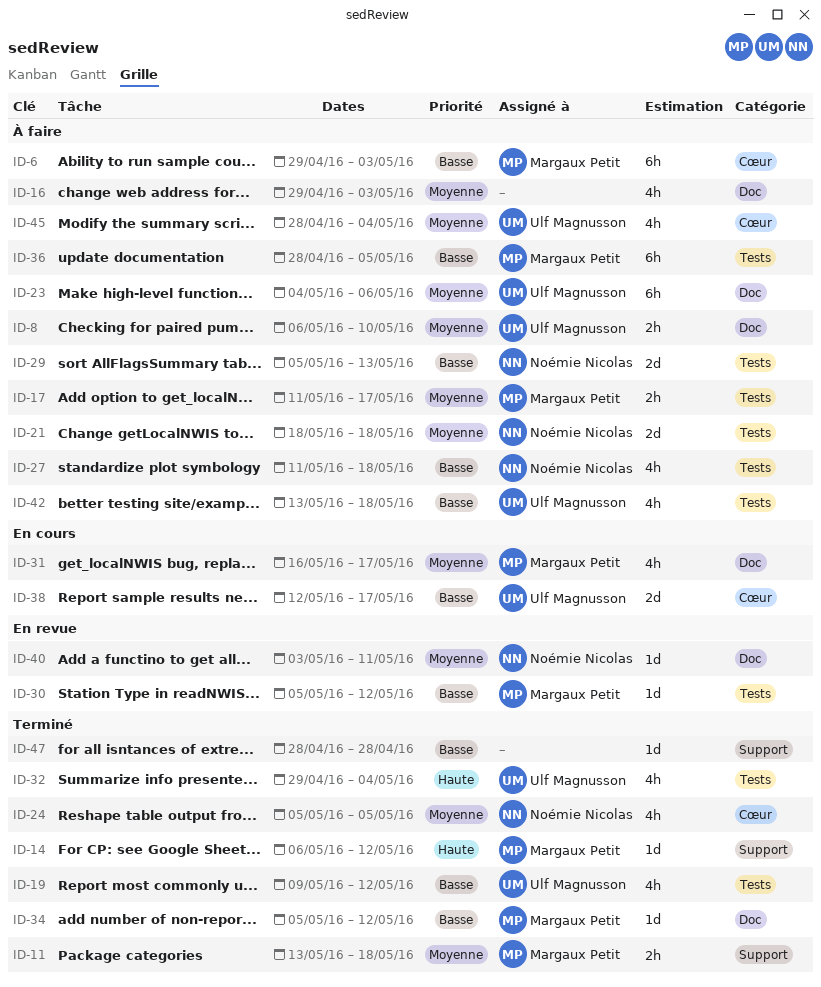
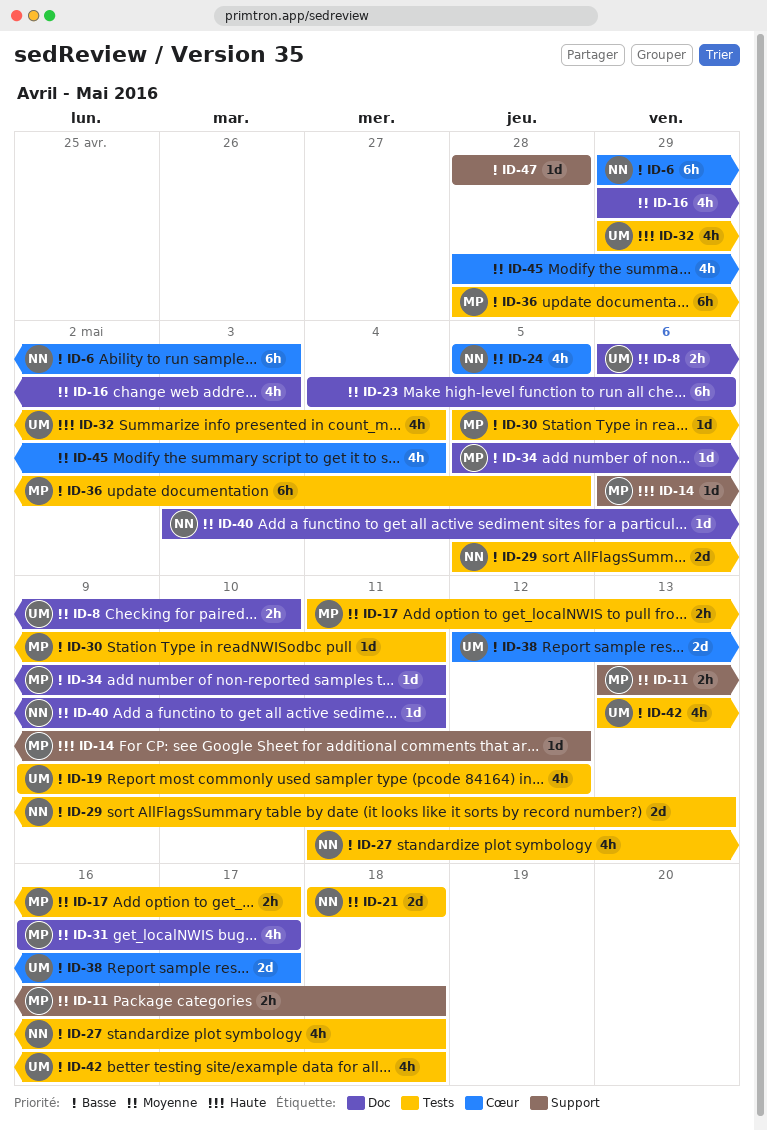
ID-6, owner: Margaux Petit -> Noémie Nicolas
ID-23, owner: Ulf Magnusson -> none
ID-30, due: May 12 -> May 11
ID-34, due: May 12 -> May 11
ID-45, owner: Ulf Magnusson -> none

